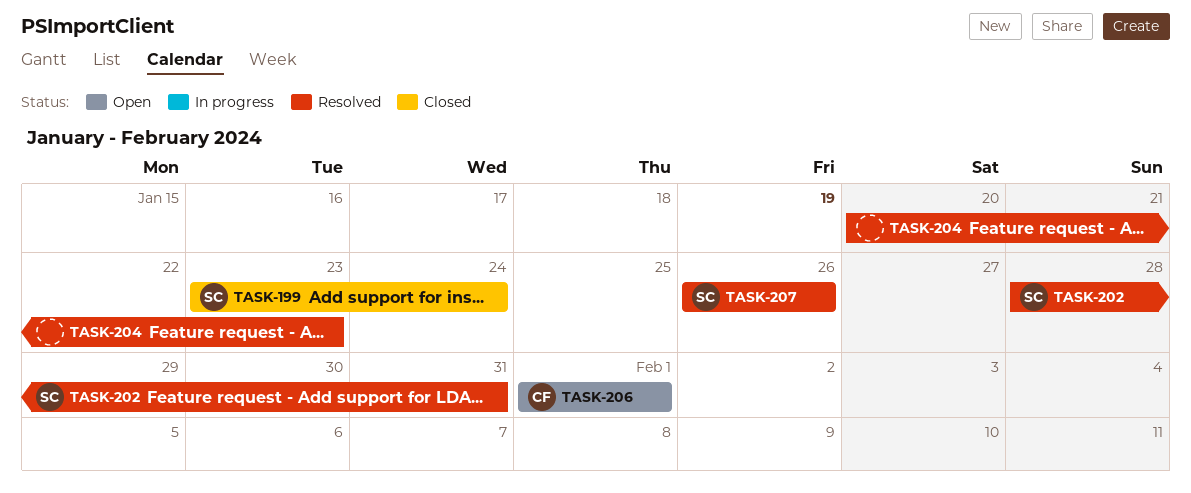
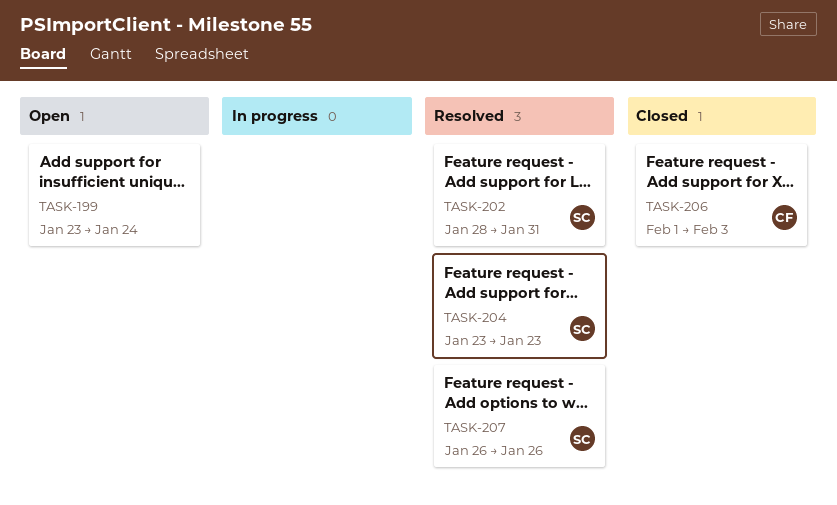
TASK-199, status: Closed -> Open
TASK-199, owner: SC -> none
TASK-204, owner: none -> SC
TASK-204, start: Jan 20 -> Jan 23
TASK-206, status: Open -> Closed
TASK-206, due: Feb 1 -> Feb 3

